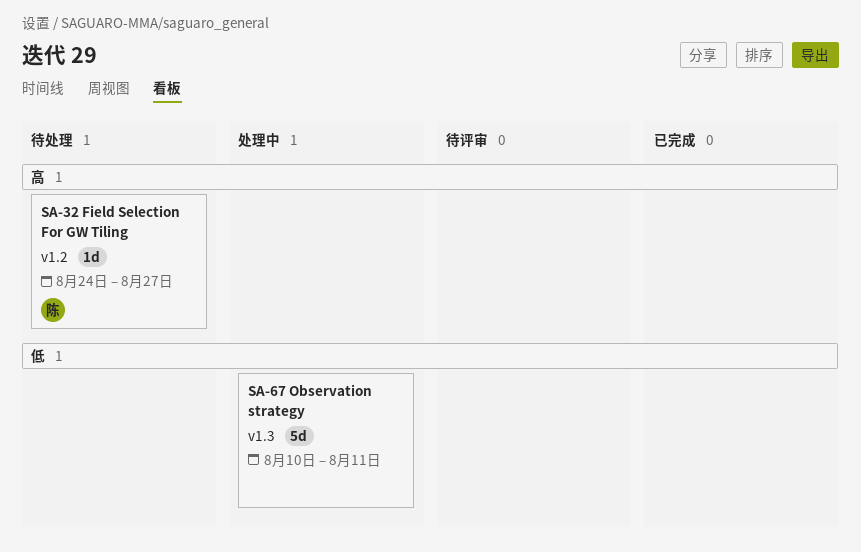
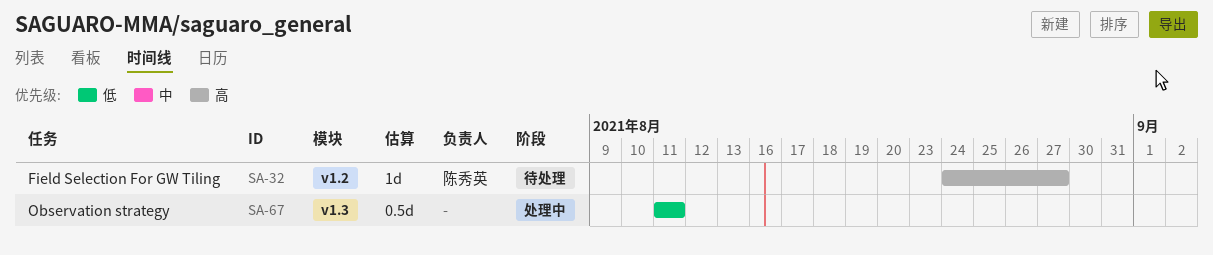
SA-67, estimate: 5d -> 0.5d
SA-67, start: Aug 10 -> Aug 11

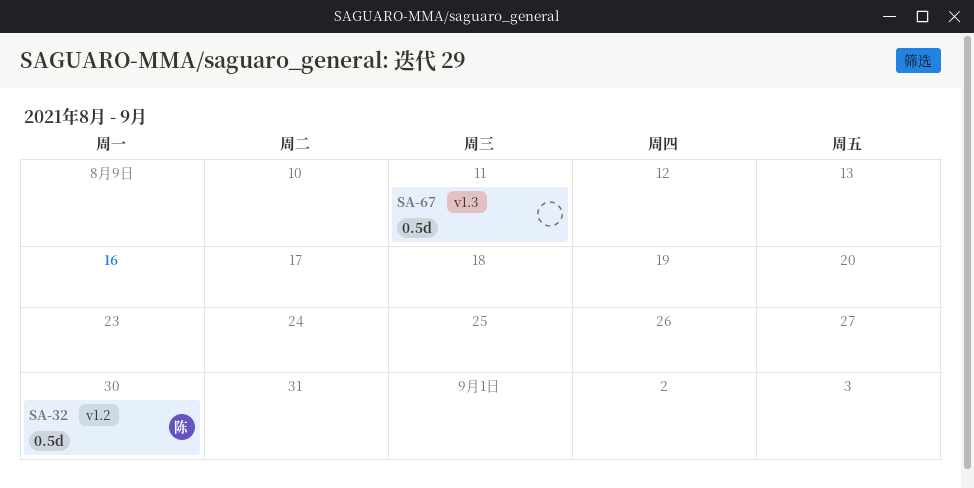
SA-32, estimate: 1d -> 0.5d
SA-32, due: Aug 27 -> Aug 30

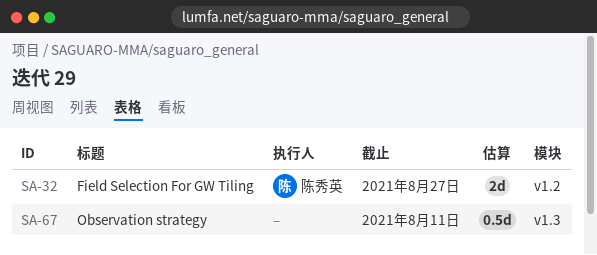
SA-32, estimate: 0.5d -> 2d
SA-32, due: Aug 30 -> Aug 27

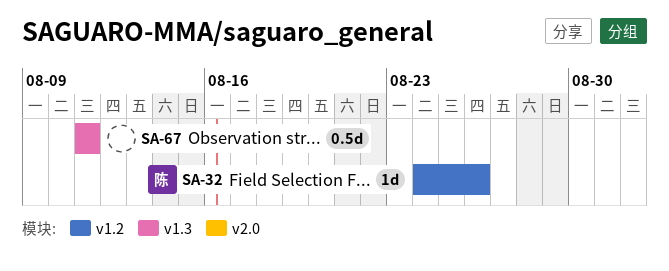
SA-32, estimate: 2d -> 1d
SA-32, due: Aug 27 -> Aug 26

